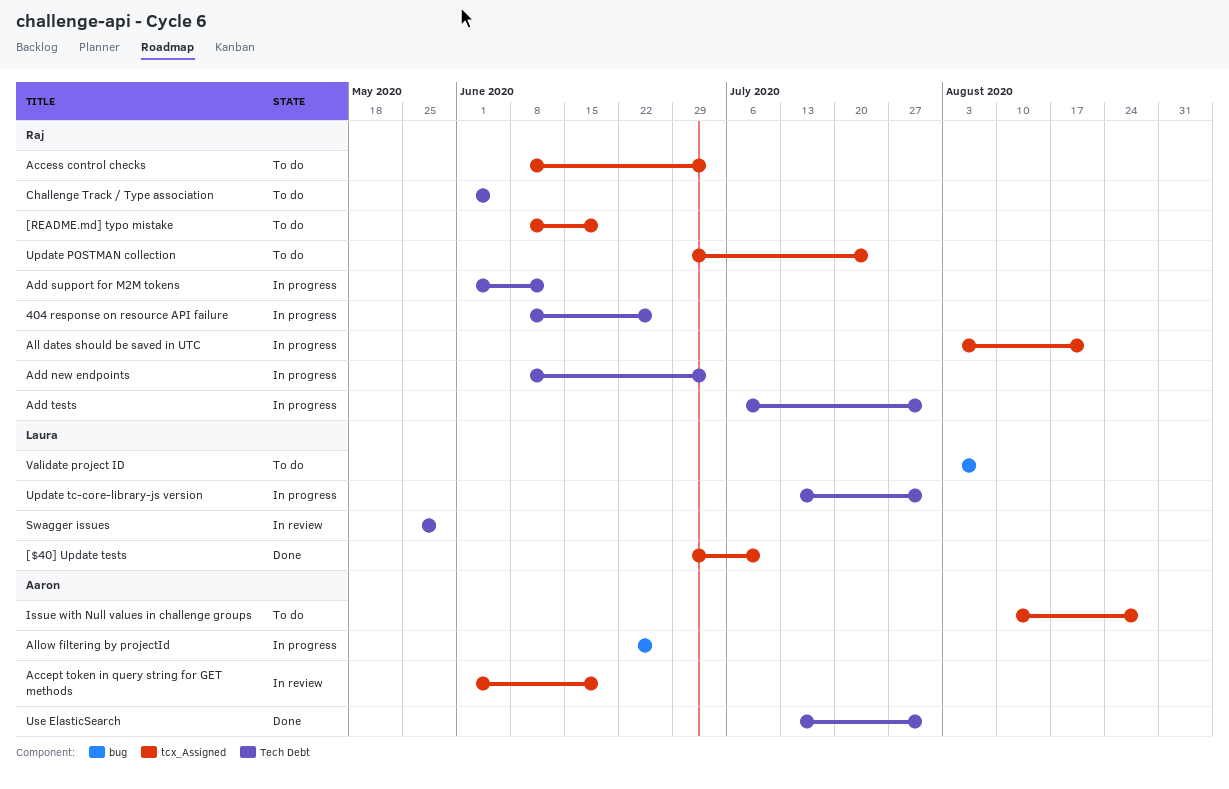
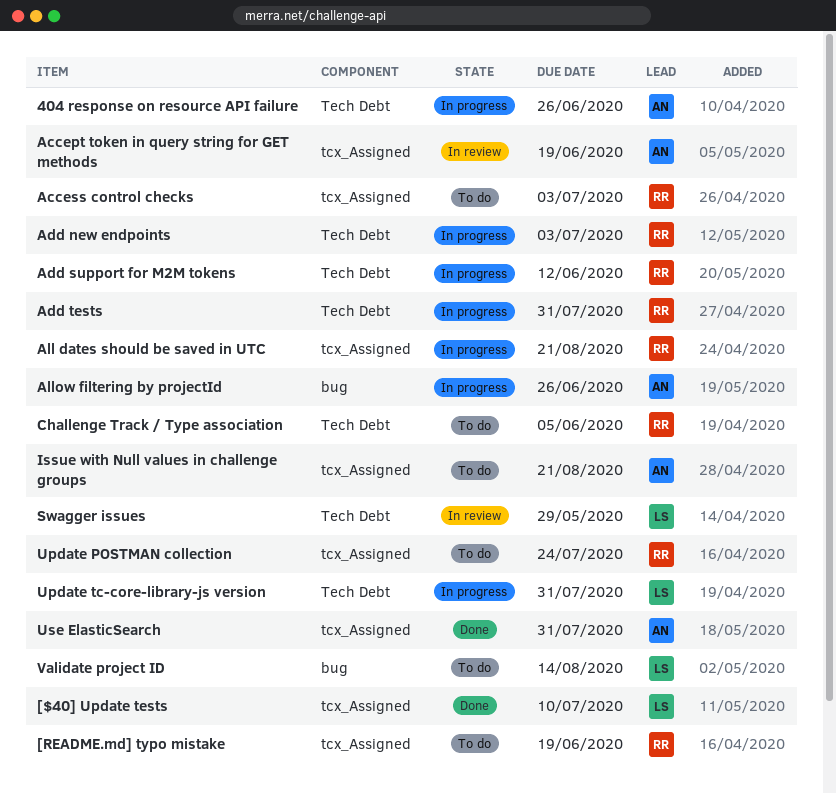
404 response on resource API failure, owner: Raj -> Aaron
Issue with Null values in challenge groups, due: Aug 28 -> Aug 21
Use ElasticSearch, label: Tech Debt -> tcx_Assigned
Validate project ID, due: Aug 7 -> Aug 14

